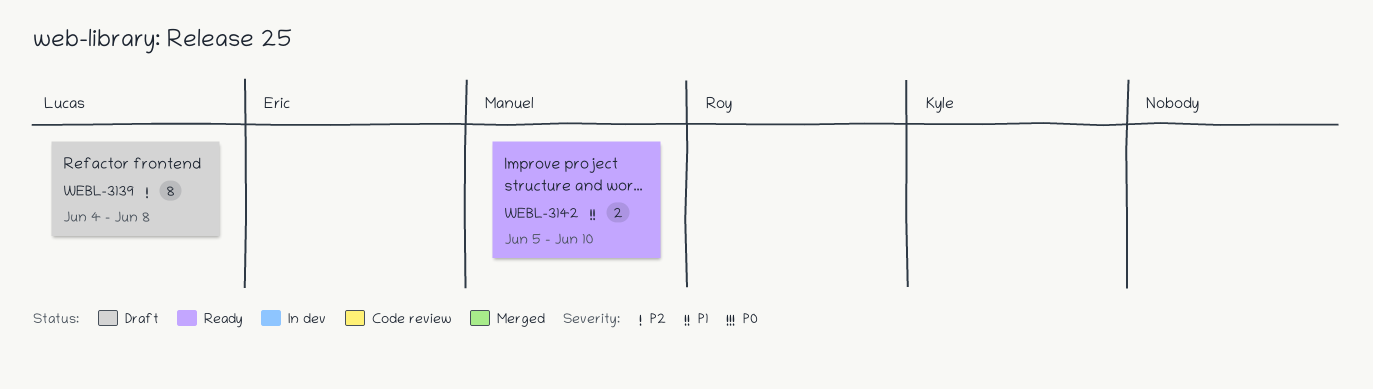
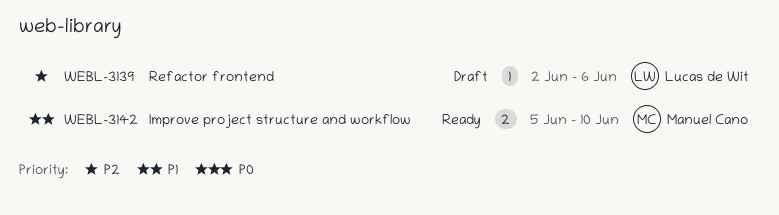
WEBL-3139, estimate: 8 -> 1
WEBL-3139, start: Jun 4 -> Jun 2
WEBL-3139, due: Jun 8 -> Jun 6

